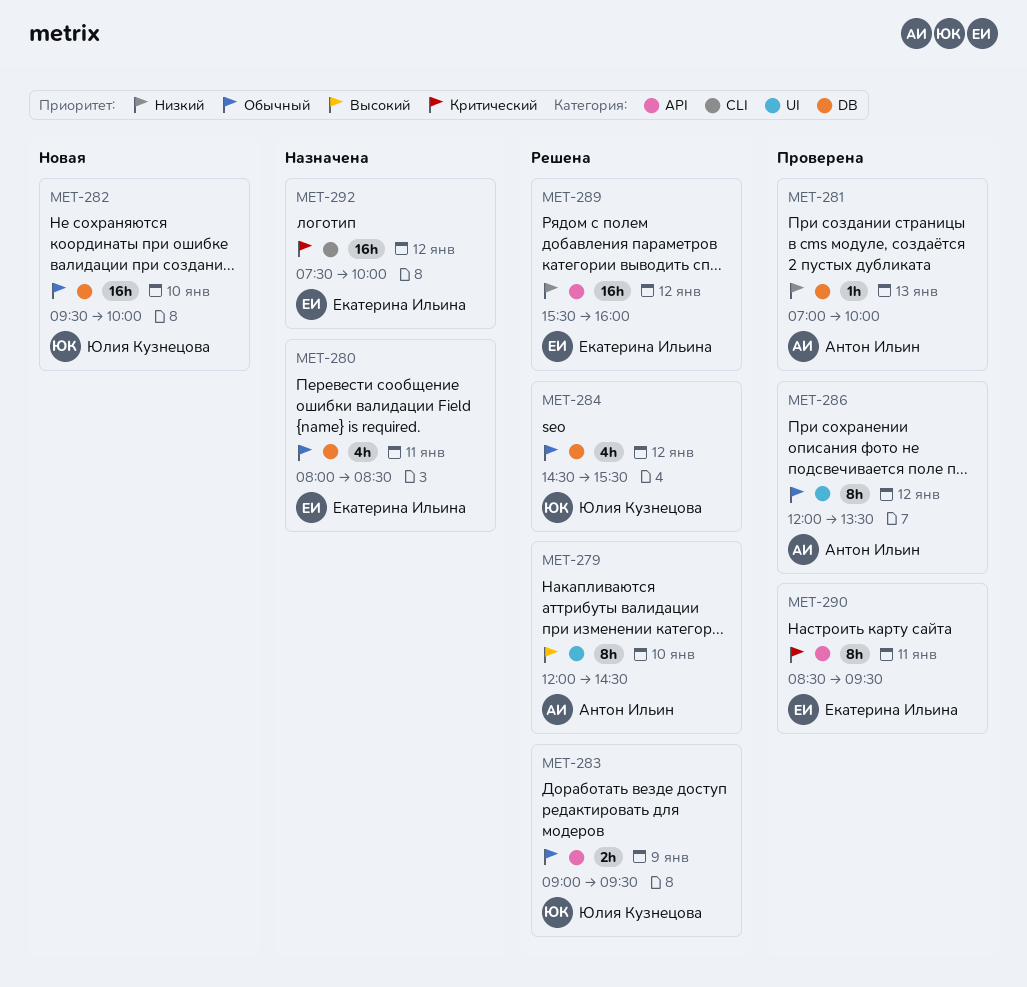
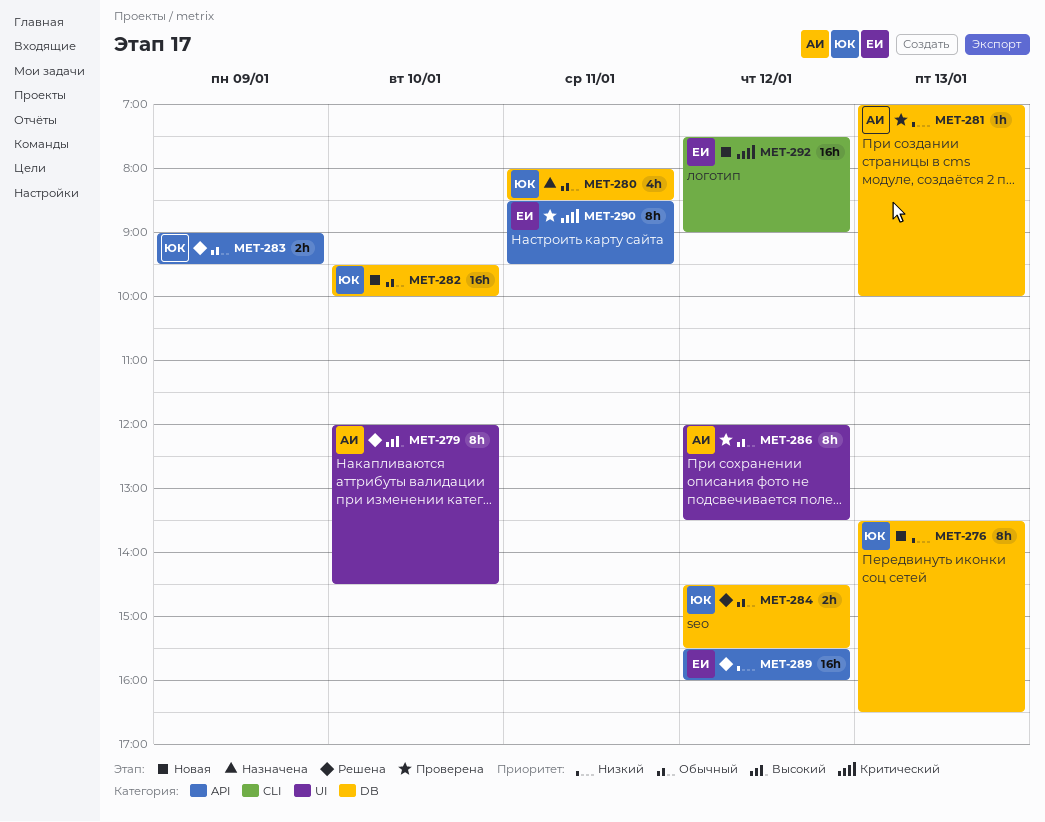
MET-276: none -> present
MET-280, owner: Екатерина Ильина -> Юлия Кузнецова
MET-284, estimate: 4h -> 2h
MET-292, status: Назначена -> Новая
MET-292, ends: 10:00 -> 09:00

